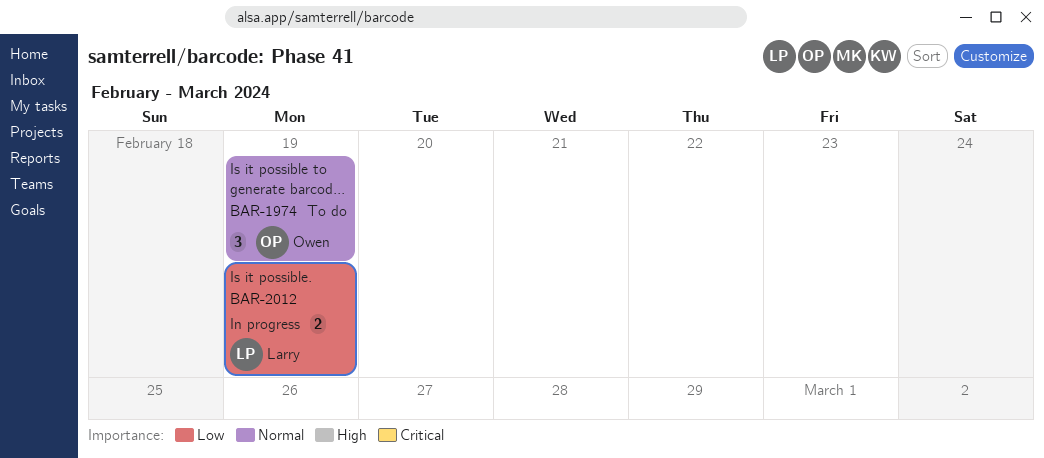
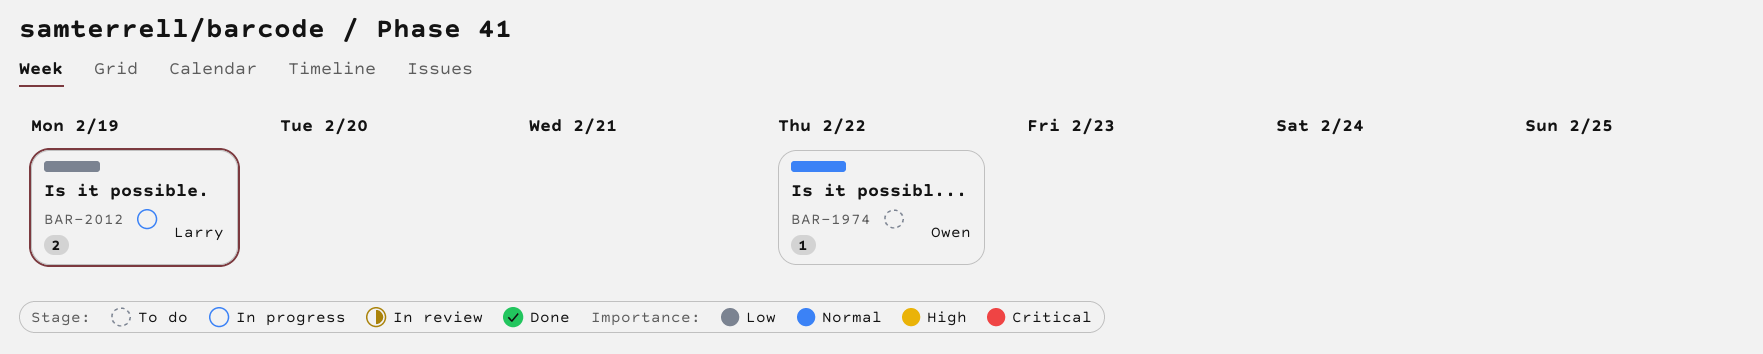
BAR-1974, estimate: 3 -> 1
BAR-1974, due: Feb 19 -> Feb 22

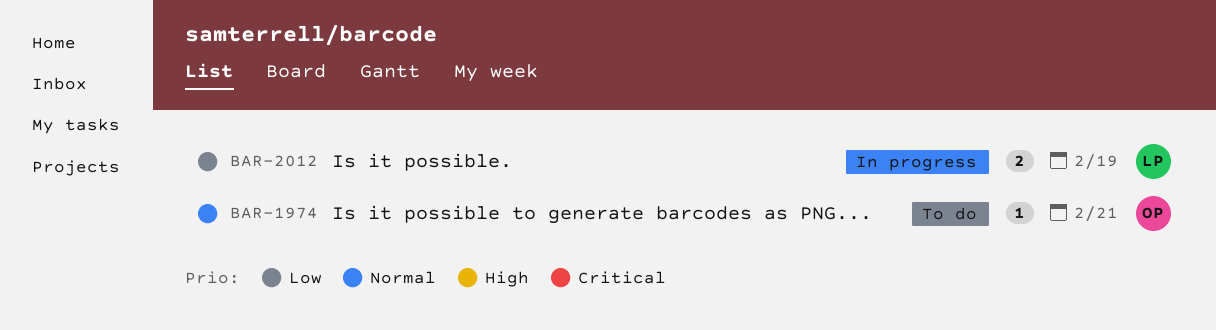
BAR-1974, due: Feb 22 -> Feb 21

